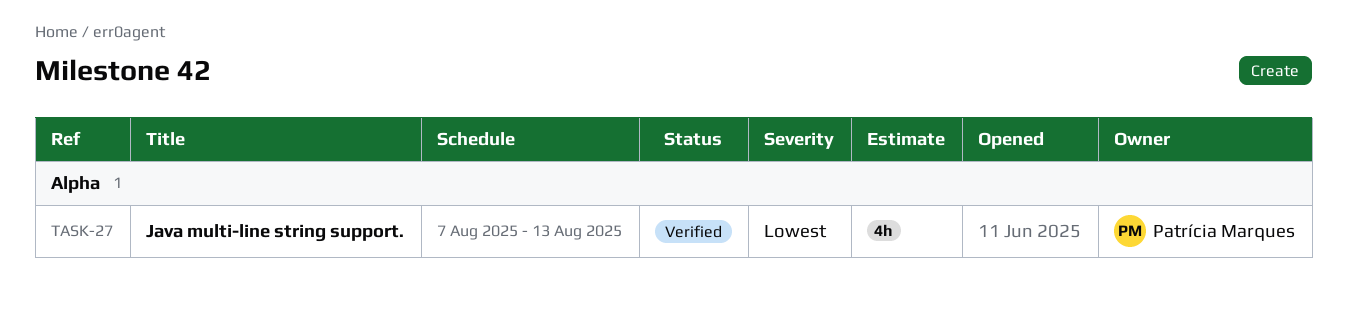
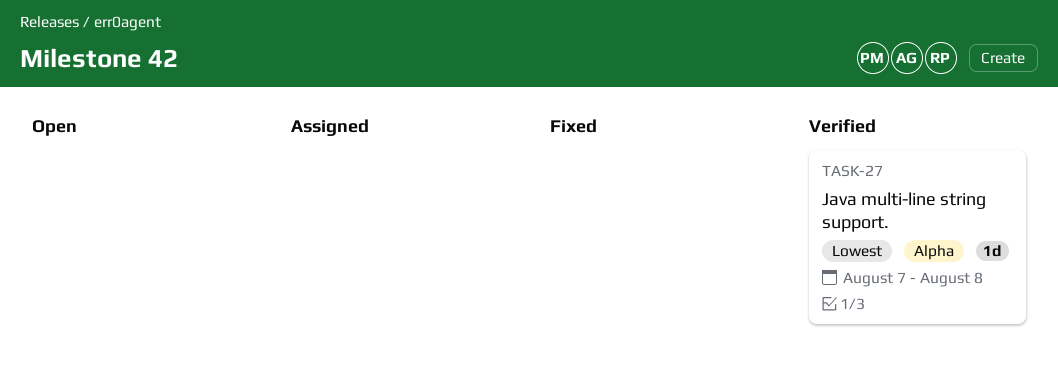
TASK-27, estimate: 4h -> 1d
TASK-27, due: Aug 13 -> Aug 8

